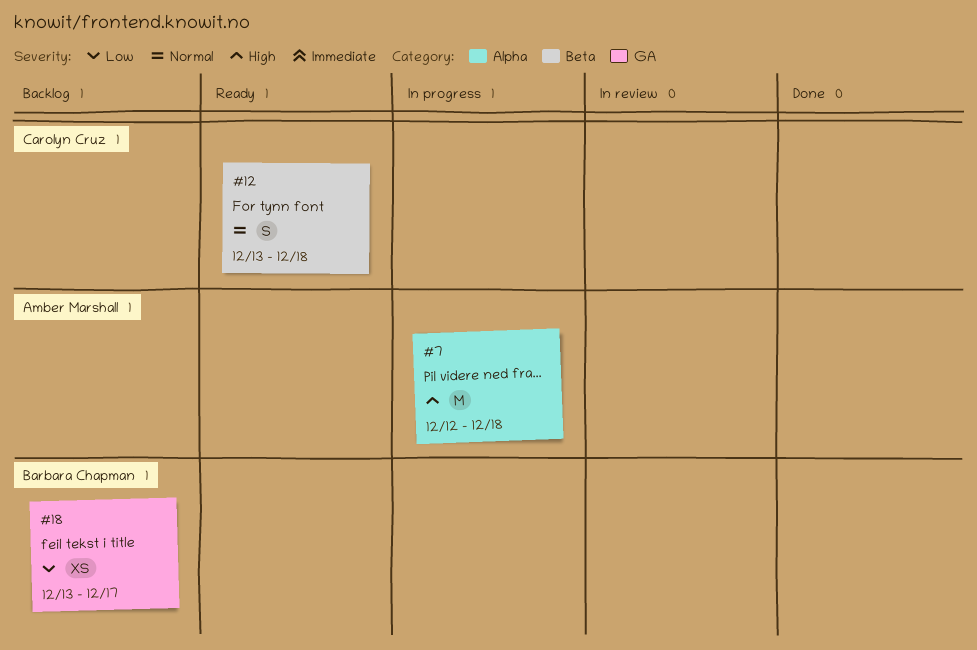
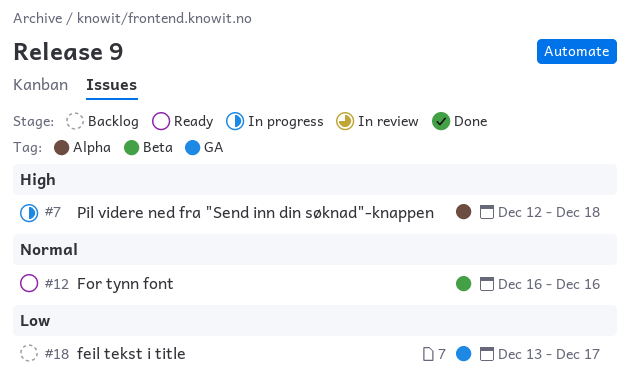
#12, start: Dec 13 -> Dec 16
#12, due: Dec 18 -> Dec 16

